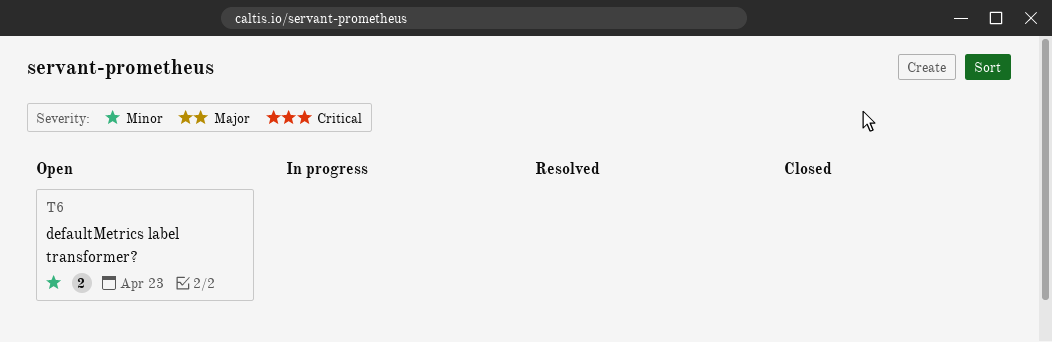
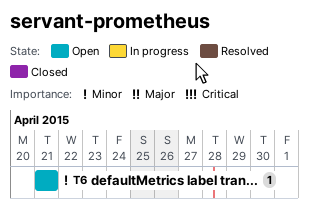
T6, estimate: 2 -> 1
T6, due: Apr 23 -> Apr 21

